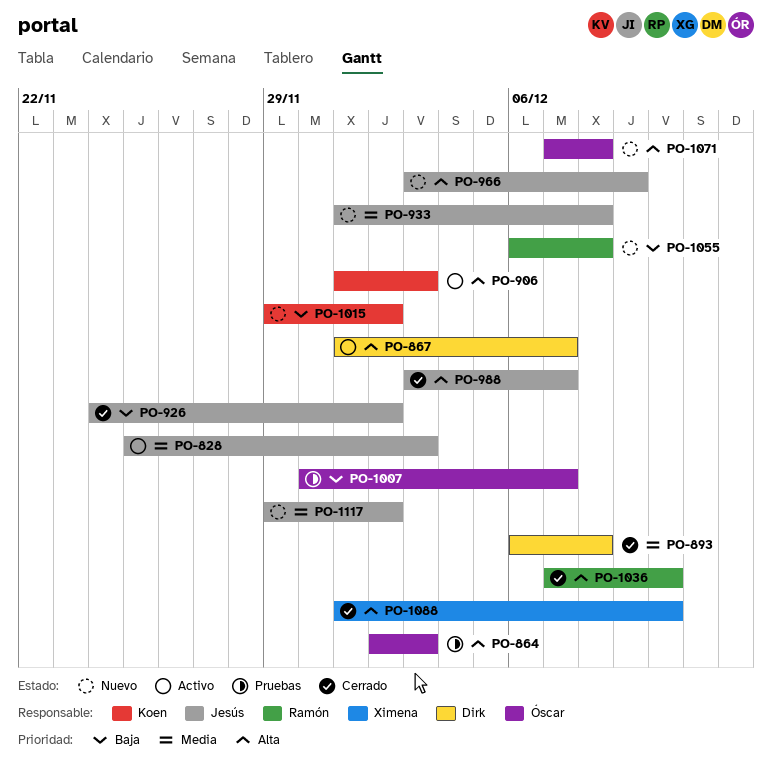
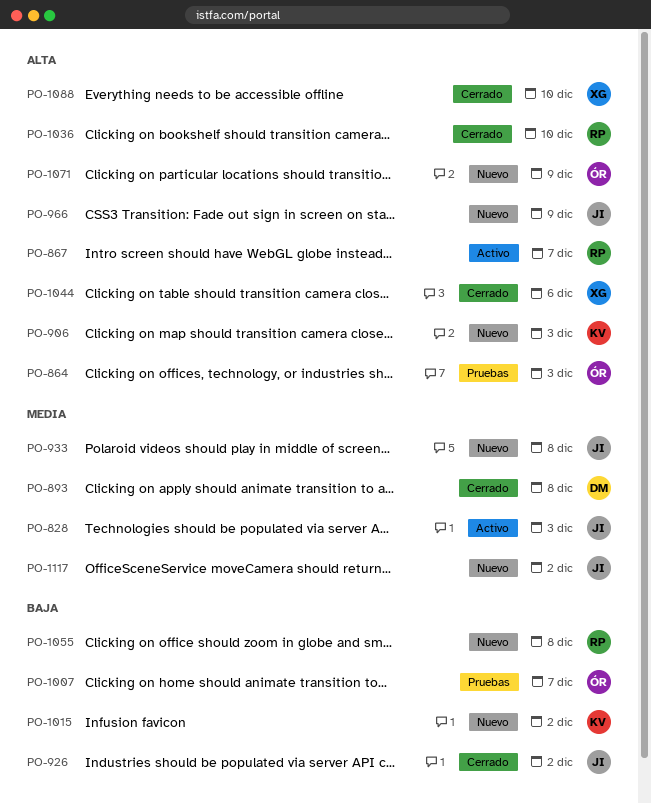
PO-867, owner: Dirk -> Ramón
PO-906, status: Activo -> Nuevo
PO-988: present -> none
PO-1044: none -> present
PO-1071, due: Dec 8 -> Dec 9

